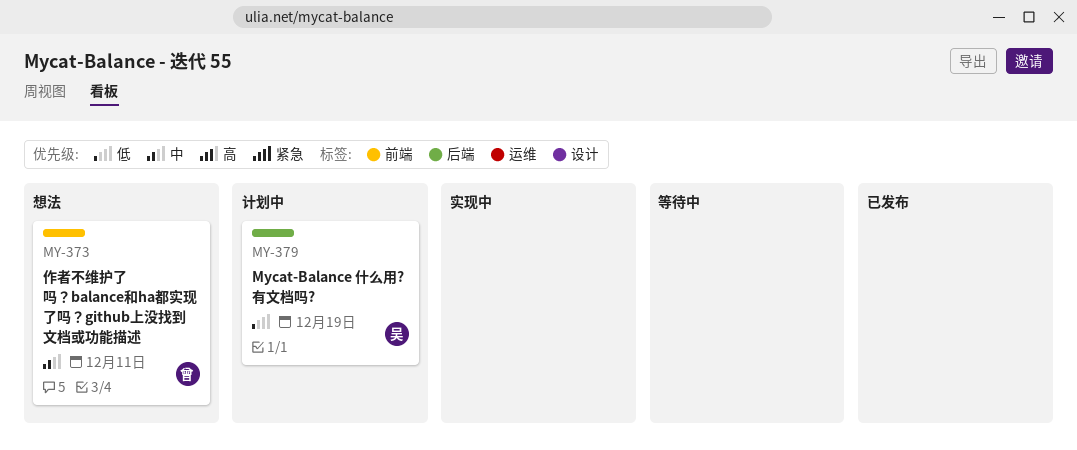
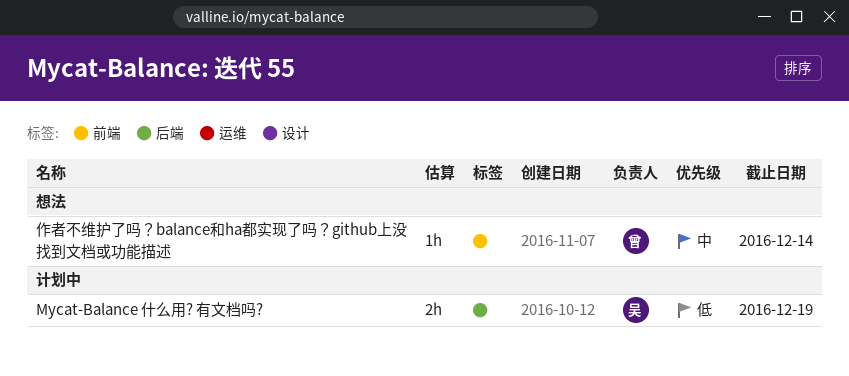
作者不维护了吗？balance和ha都实现了吗？github上没找到文档或功能描述, due: Dec 11 -> Dec 14

